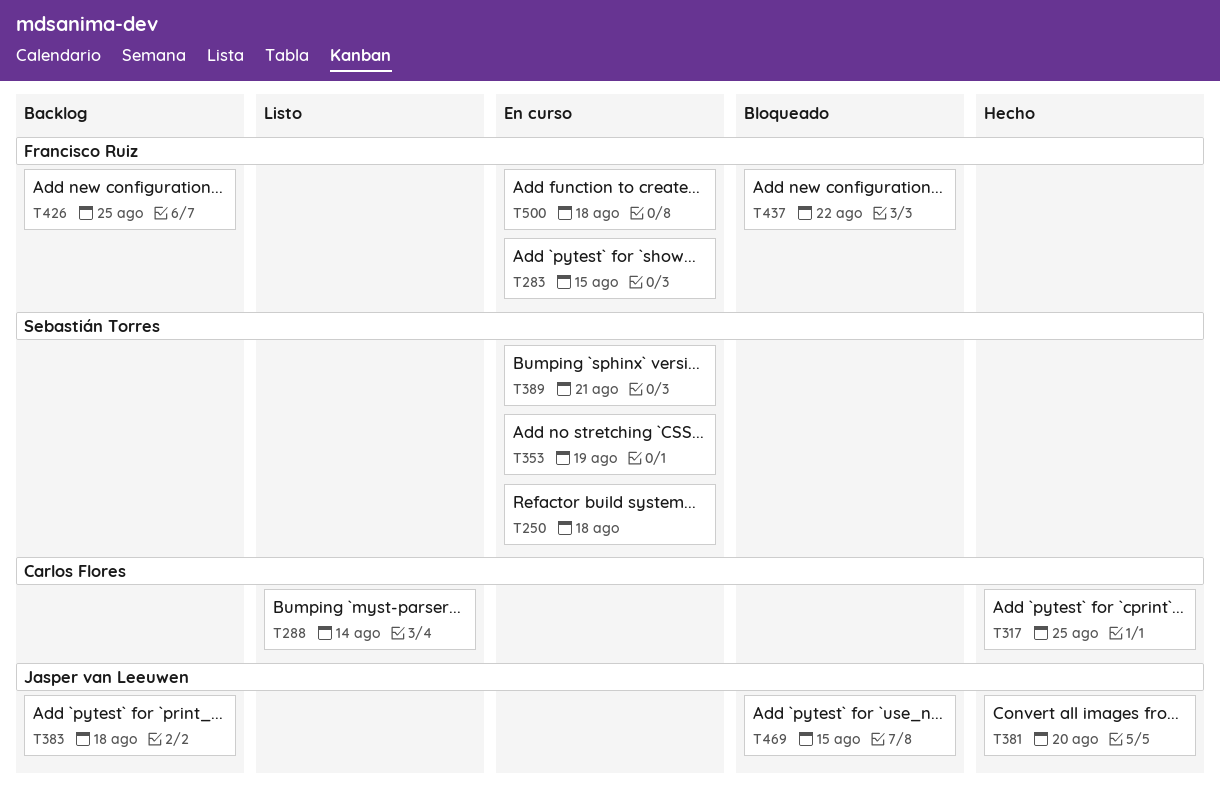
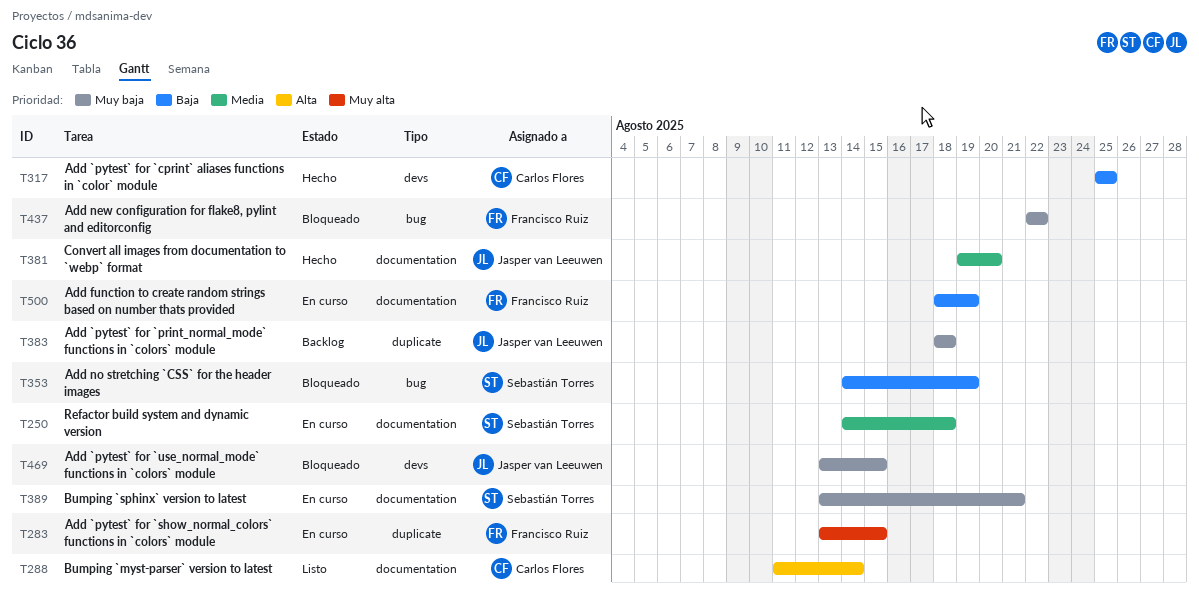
T353, status: En curso -> Bloqueado
T426: present -> none
T500, due: Aug 18 -> Aug 19

